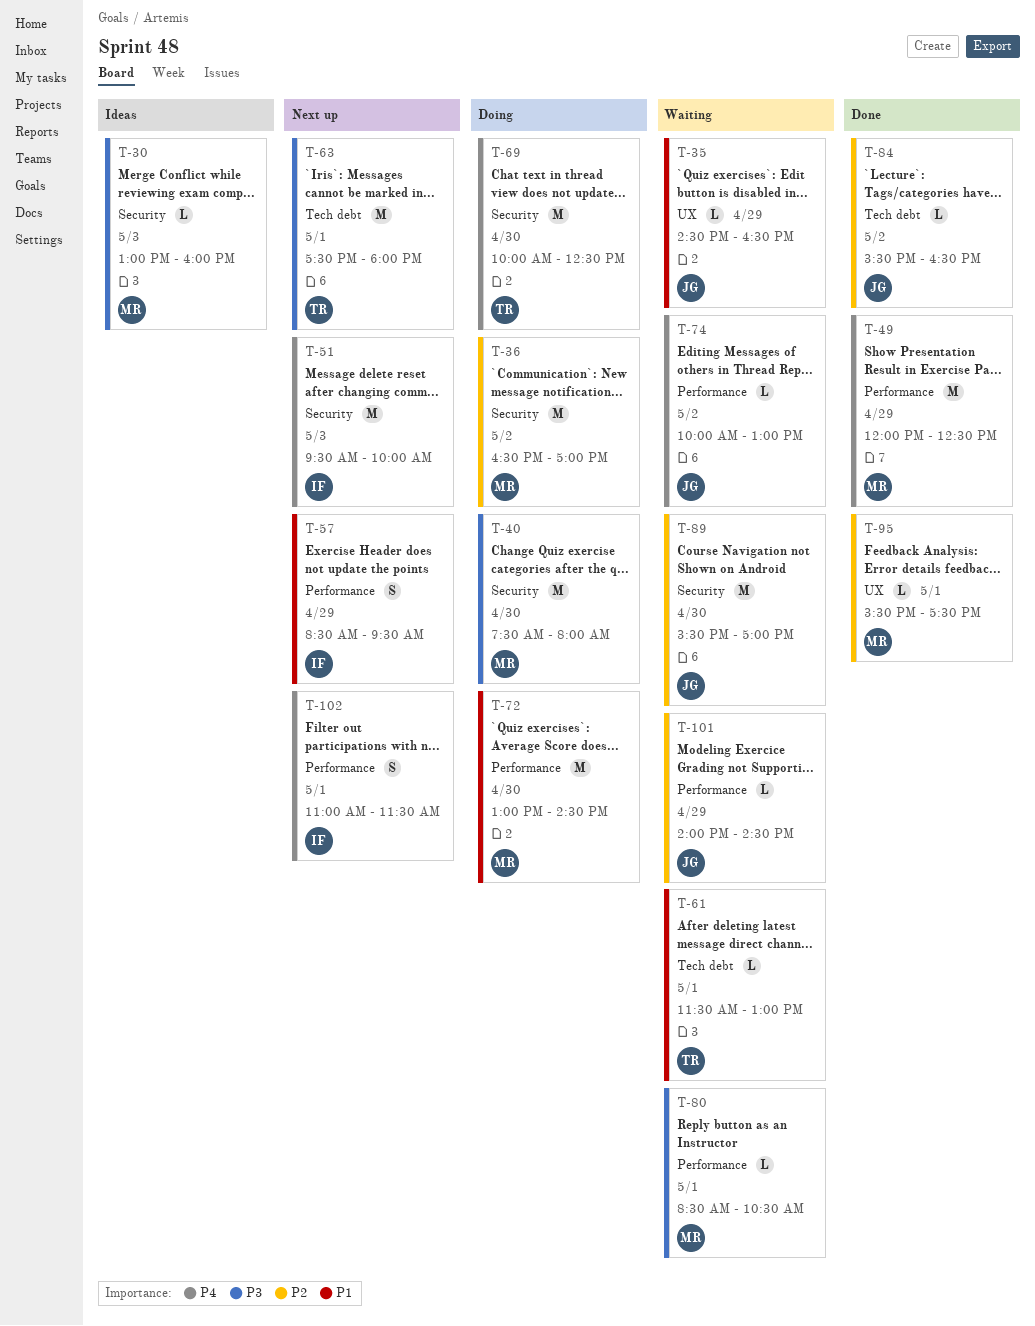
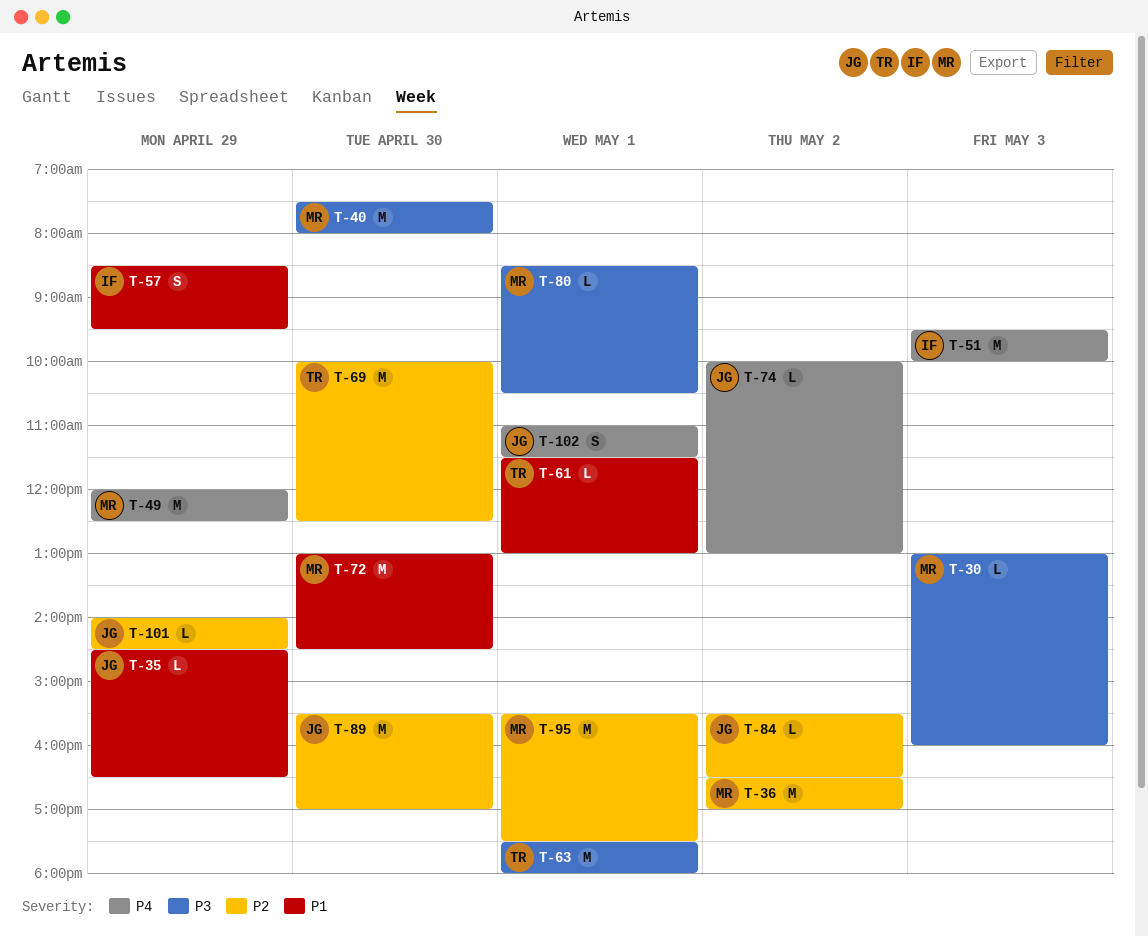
T-69, priority: P4 -> P2
T-95, estimate: L -> M
T-102, owner: IF -> JG

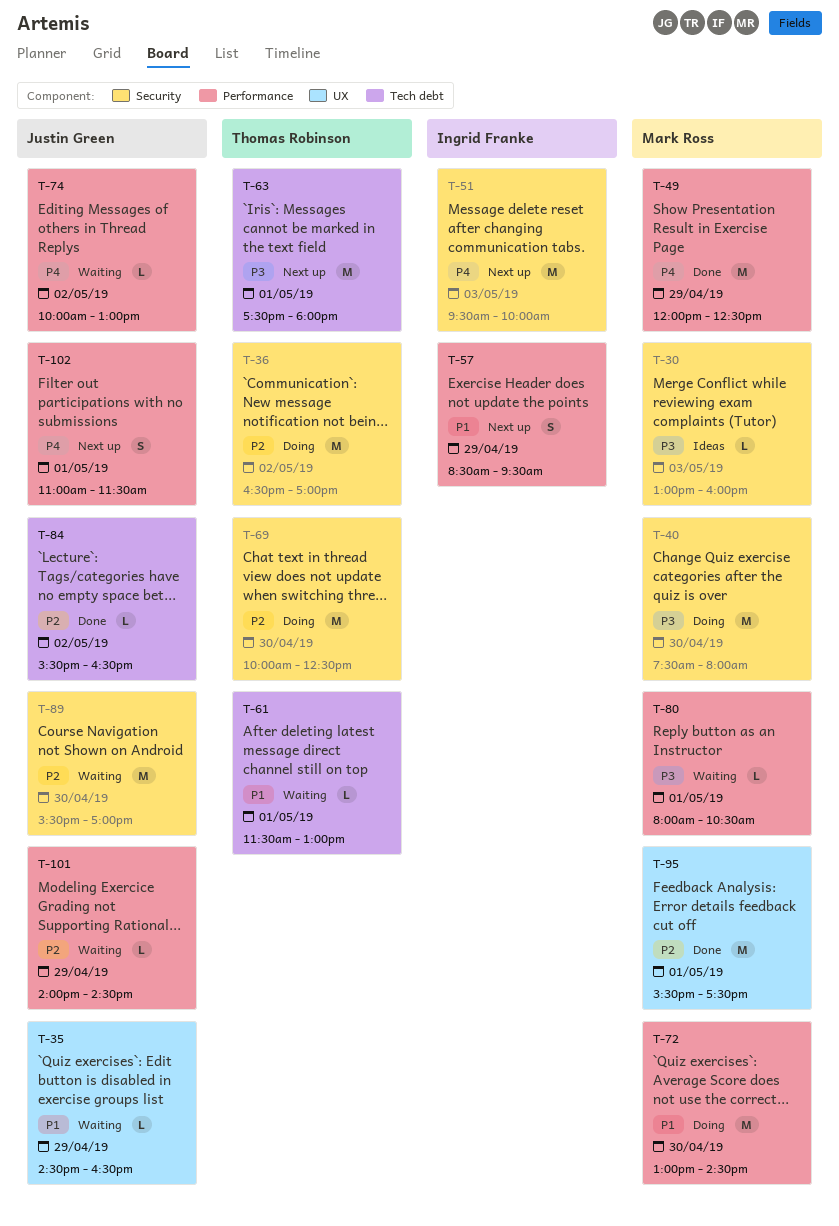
T-36, owner: Mark Ross -> Thomas Robinson
T-80, begins: 08:30 -> 08:00

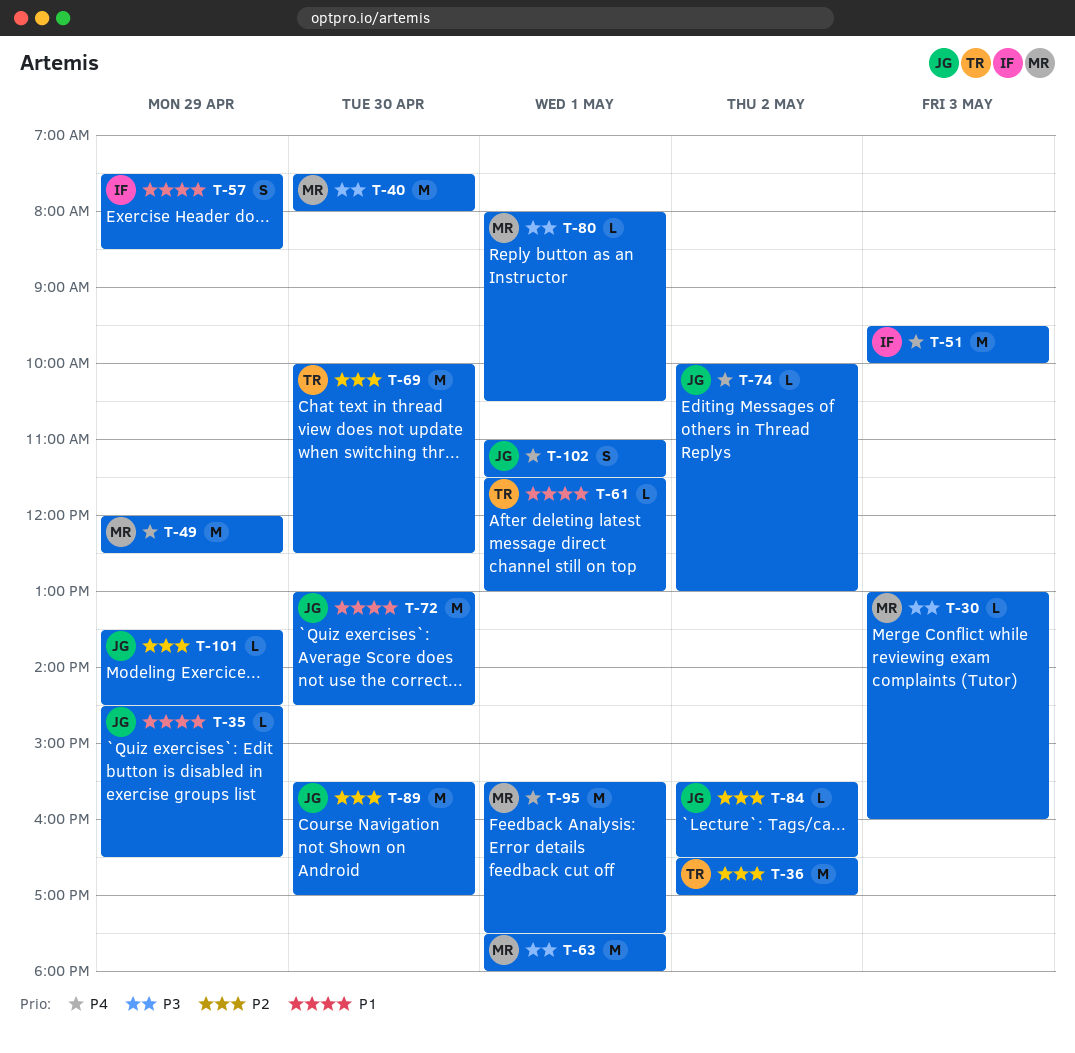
T-57, begins: 08:30 -> 07:30
T-57, ends: 09:30 -> 08:30
T-63, owner: Thomas Robinson -> Mark Ross
T-72, owner: Mark Ross -> Justin Green
T-95, priority: P2 -> P4
T-101, begins: 14:00 -> 13:30

